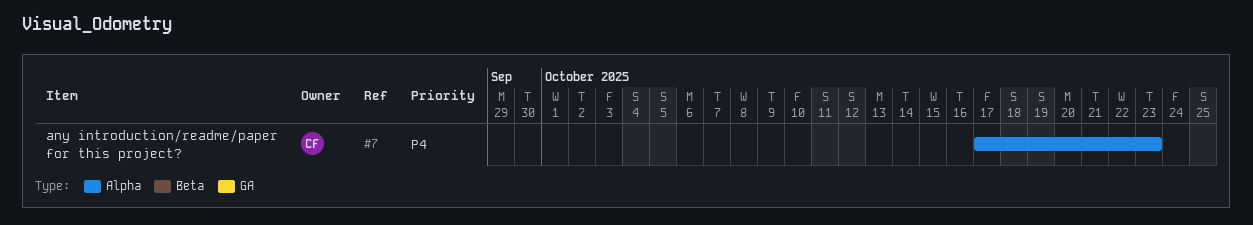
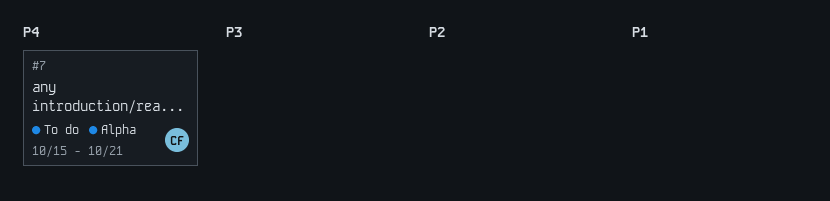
#7, start: Oct 17 -> Oct 15
#7, due: Oct 23 -> Oct 21

